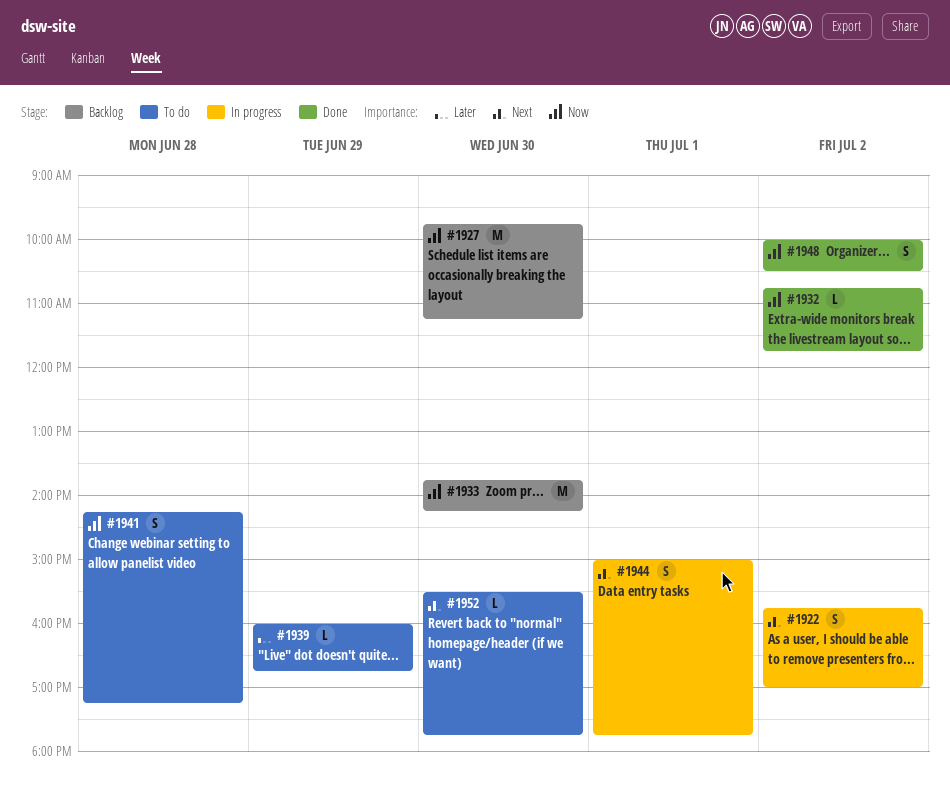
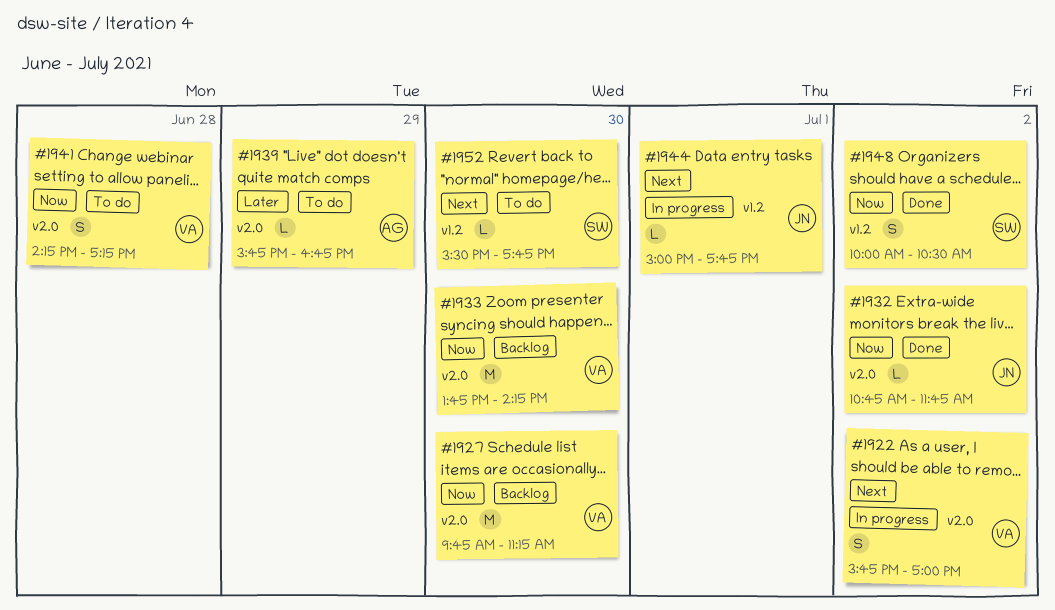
#1939, begins: 16:00 -> 15:45
#1944, estimate: S -> L

